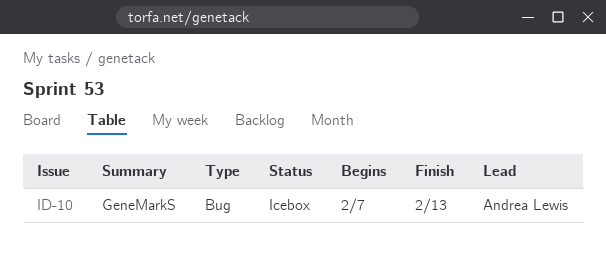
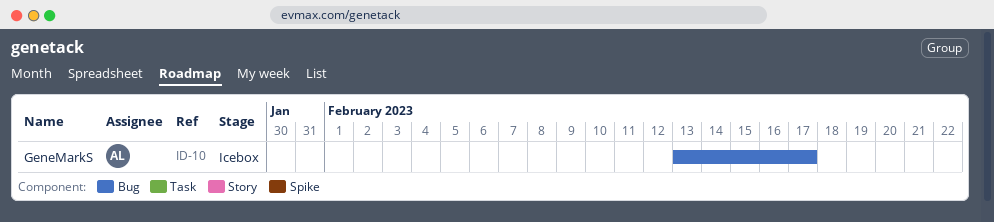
ID-10, start: Feb 7 -> Feb 13
ID-10, due: Feb 13 -> Feb 17

